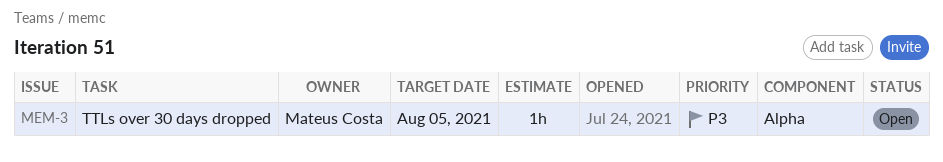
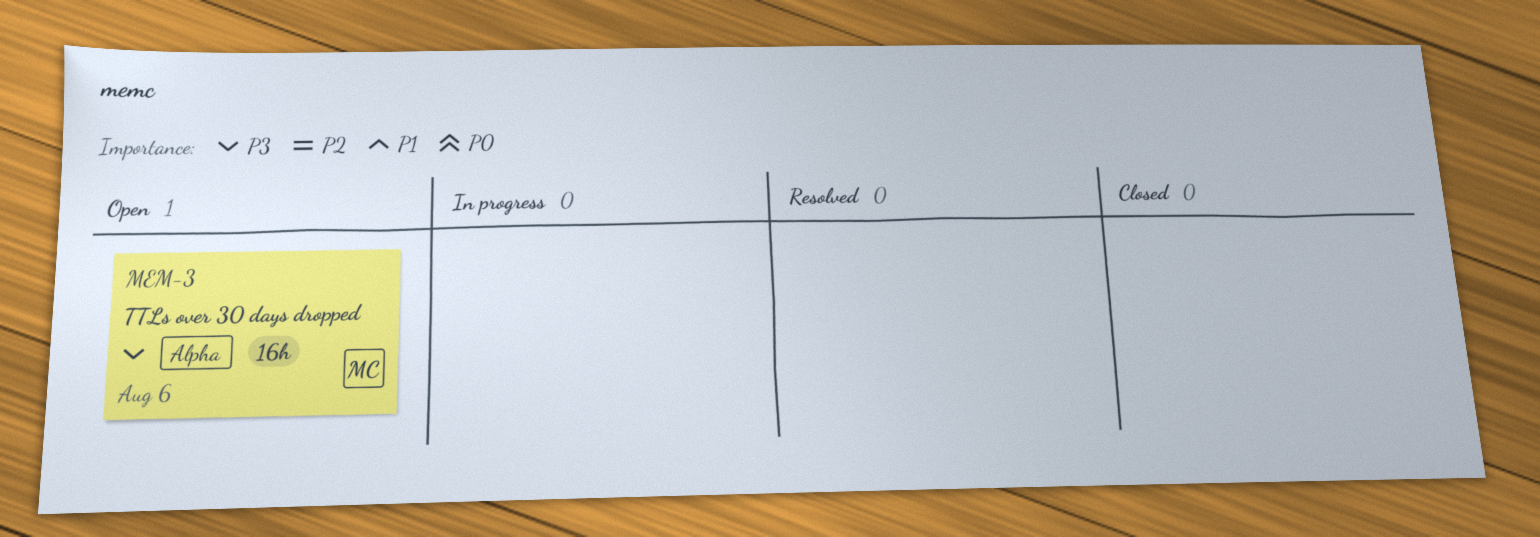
MEM-3, estimate: 1h -> 16h
MEM-3, due: Aug 5 -> Aug 6

